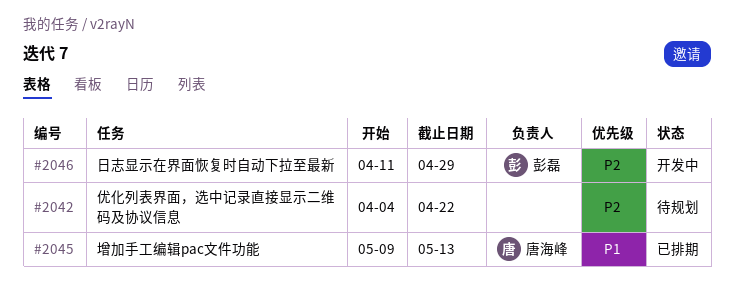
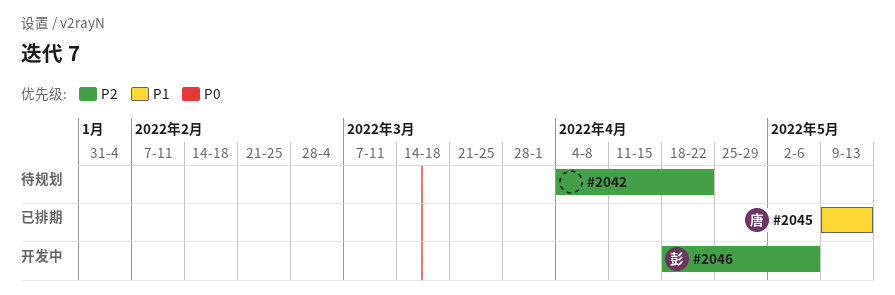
#2046, start: Apr 11 -> Apr 18
#2046, due: Apr 29 -> May 6

